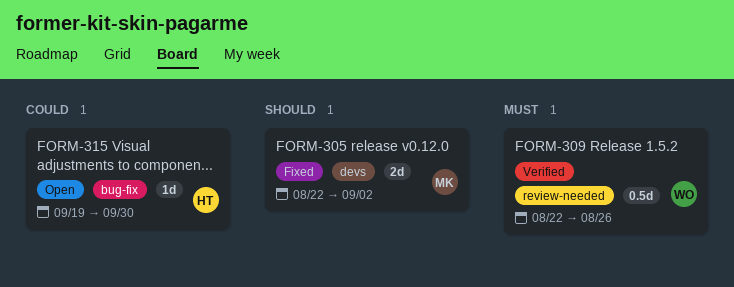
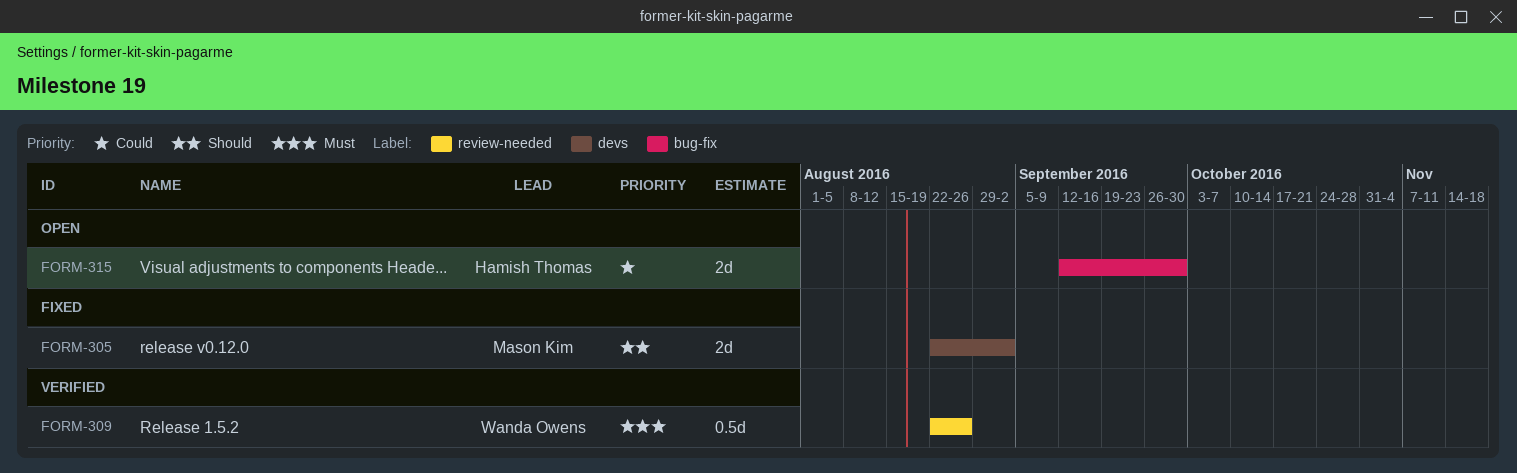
FORM-315, estimate: 1d -> 2d
FORM-315, start: Sep 19 -> Sep 12

